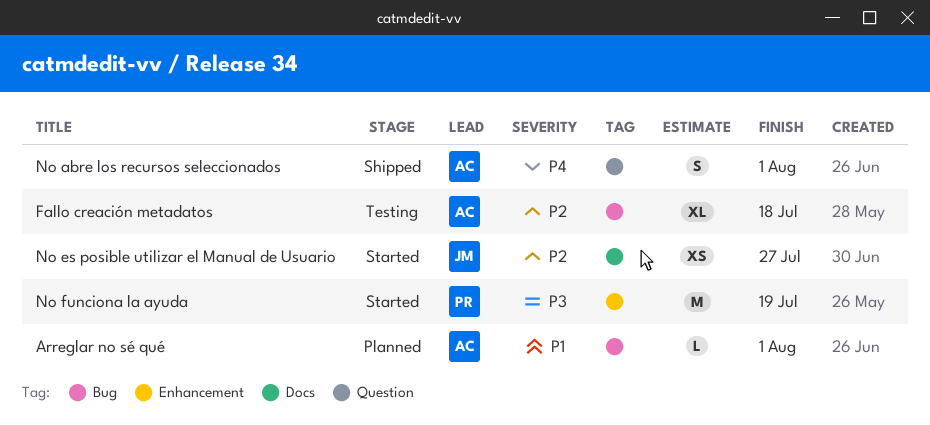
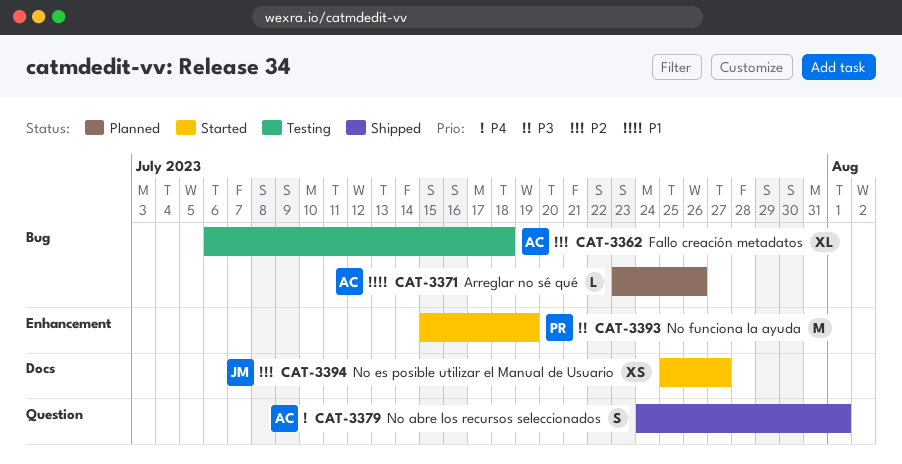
Arreglar no sé qué, due: Aug 1 -> Jul 26

